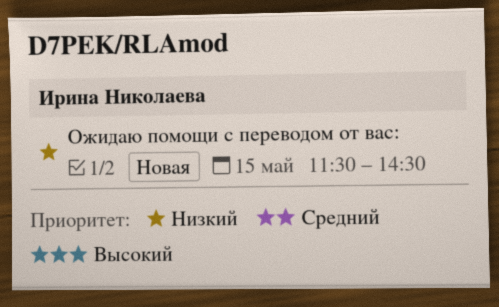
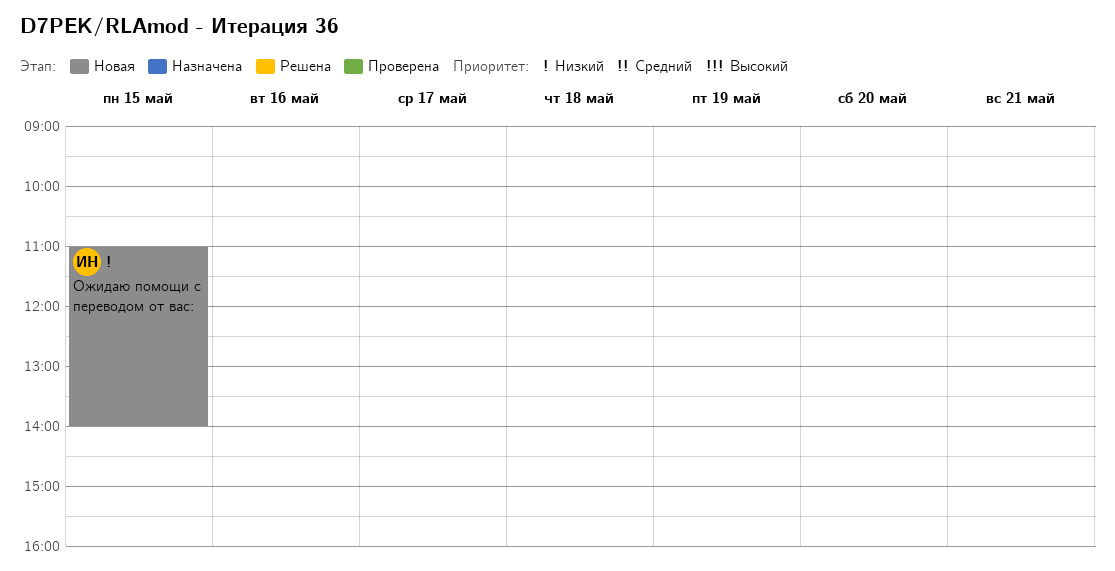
Ожидаю помощи с переводом от вас:, begins: 11:30 -> 11:00
Ожидаю помощи с переводом от вас:, ends: 14:30 -> 14:00

